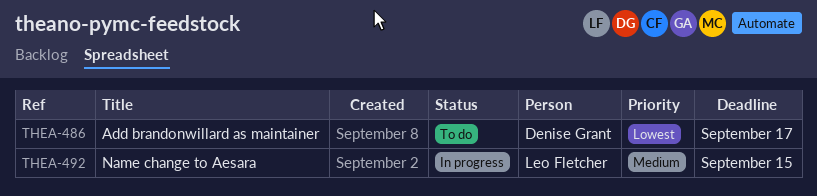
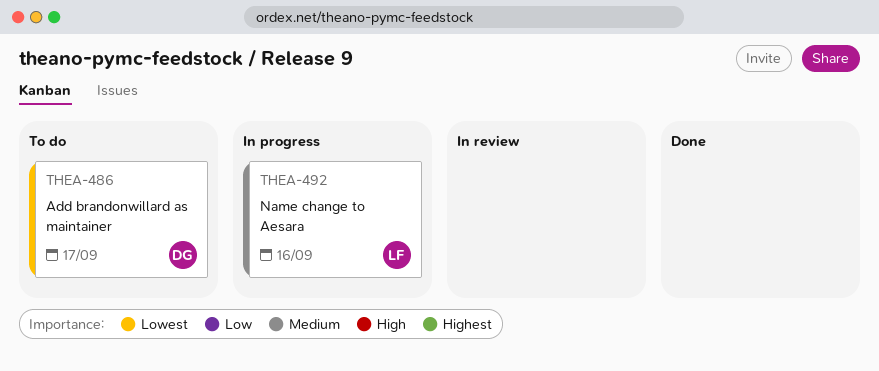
THEA-492, due: Sep 15 -> Sep 16

